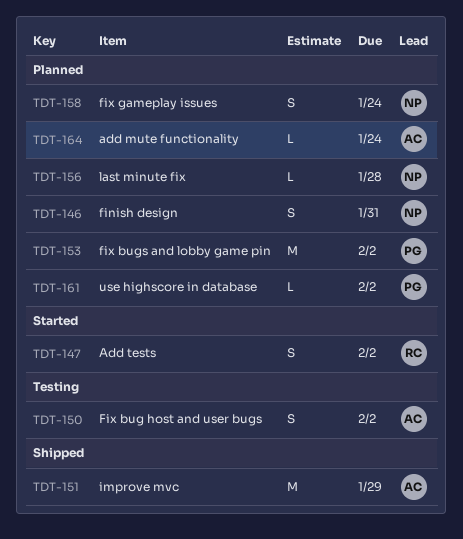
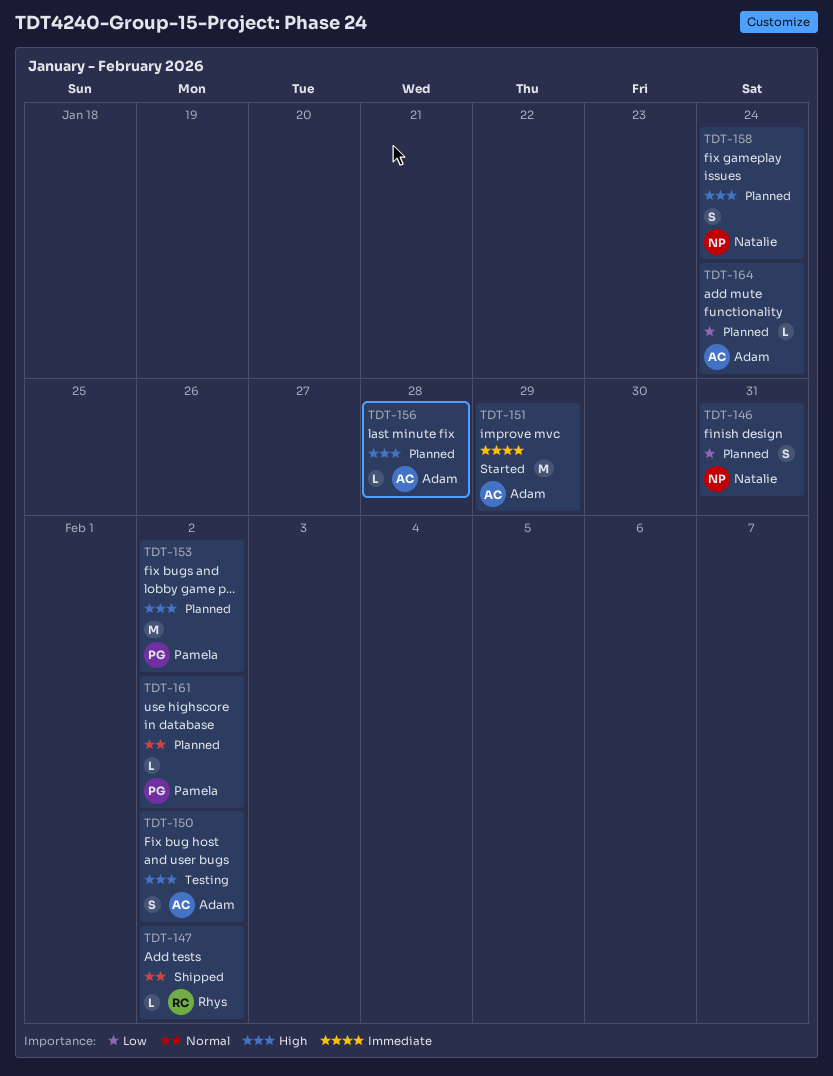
TDT-147, status: Started -> Shipped
TDT-147, estimate: S -> L
TDT-151, status: Shipped -> Started
TDT-156, owner: Natalie -> Adam

